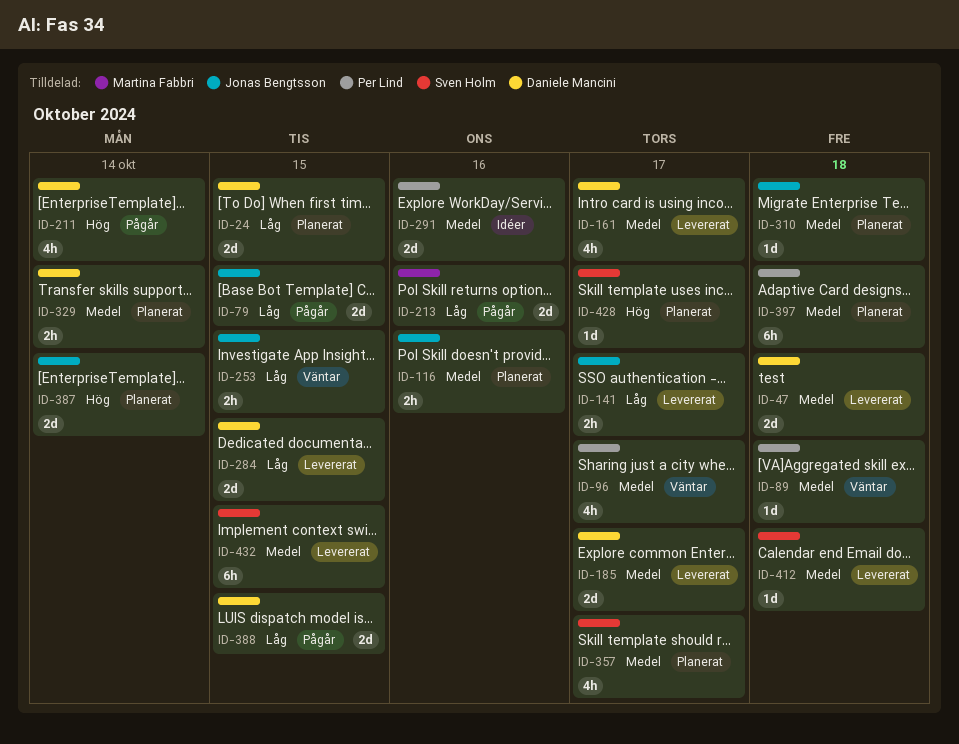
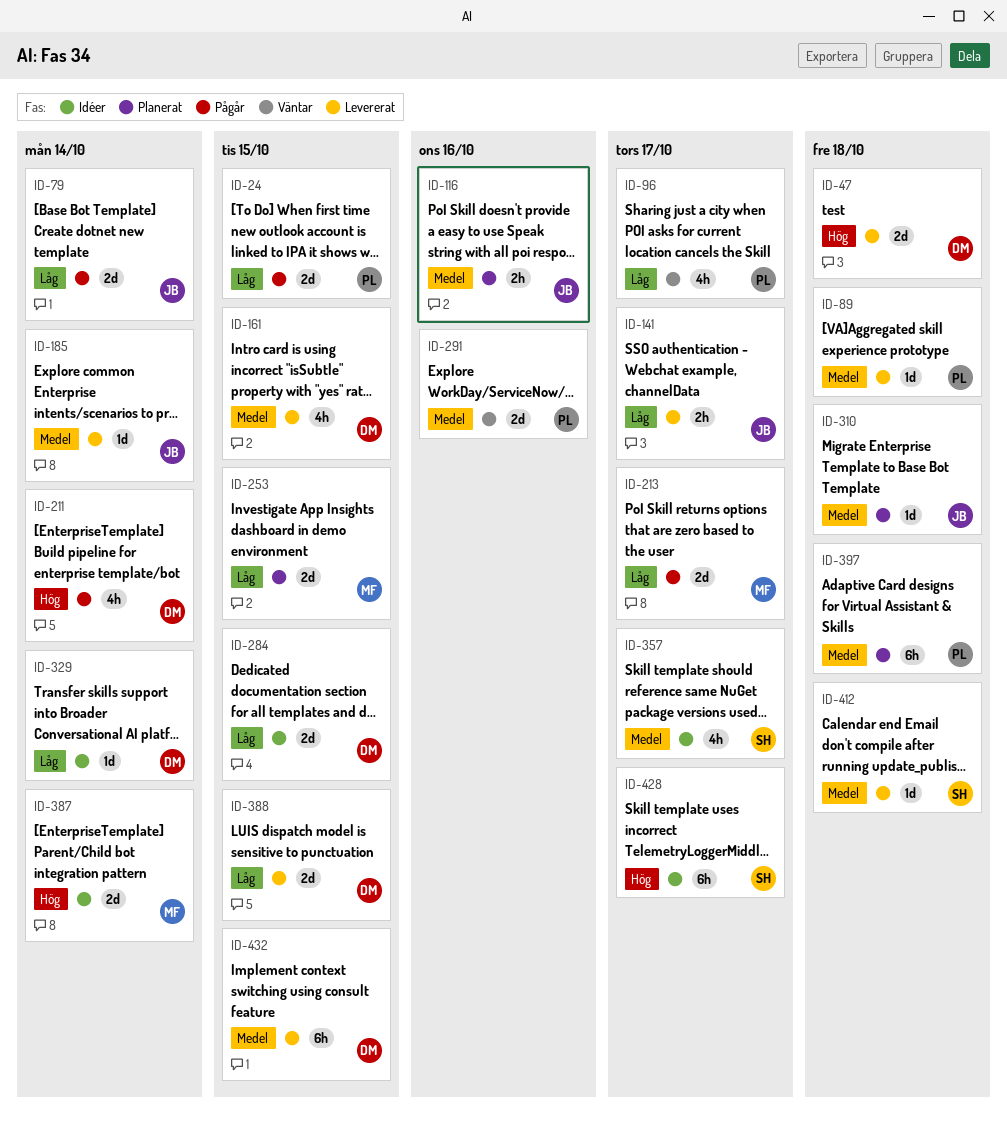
ID-24, status: Planerat -> Pågår
ID-24, owner: Daniele Mancini -> Per Lind
ID-47, priority: Medel -> Hög
ID-79, due: Oct 15 -> Oct 14
ID-89, status: Väntar -> Levererat
ID-96, priority: Medel -> Låg
ID-161, due: Oct 17 -> Oct 15
ID-185, owner: Daniele Mancini -> Jonas Bengtsson
ID-185, estimate: 2d -> 1d
ID-185, due: Oct 17 -> Oct 14
ID-213, due: Oct 16 -> Oct 17
ID-253, status: Väntar -> Planerat
ID-253, owner: Jonas Bengtsson -> Martina Fabbri
ID-253, estimate: 2h -> 2d
ID-284, status: Levererat -> Idéer
ID-291, status: Idéer -> Väntar
ID-329, status: Planerat -> Idéer
ID-329, priority: Medel -> Låg
ID-329, estimate: 2h -> 1d
ID-357, status: Planerat -> Idéer
ID-387, status: Planerat -> Idéer
ID-387, owner: Jonas Bengtsson -> Martina Fabbri
ID-388, status: Pågår -> Levererat
ID-428, status: Planerat -> Idéer
ID-428, estimate: 1d -> 6h
ID-432, owner: Sven Holm -> Daniele Mancini

